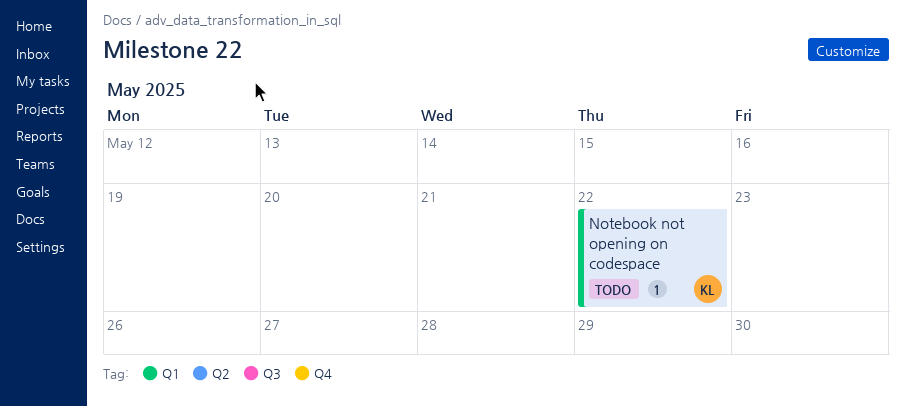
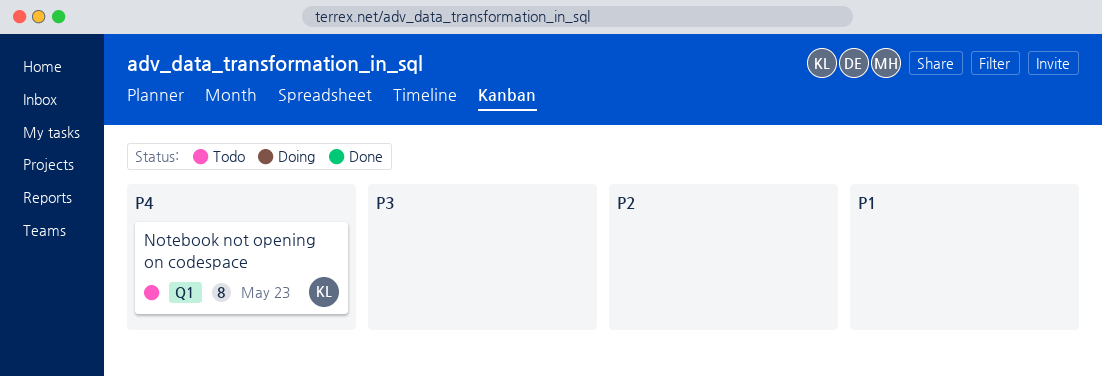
Notebook not opening on codespace, estimate: 1 -> 8
Notebook not opening on codespace, due: May 22 -> May 23

